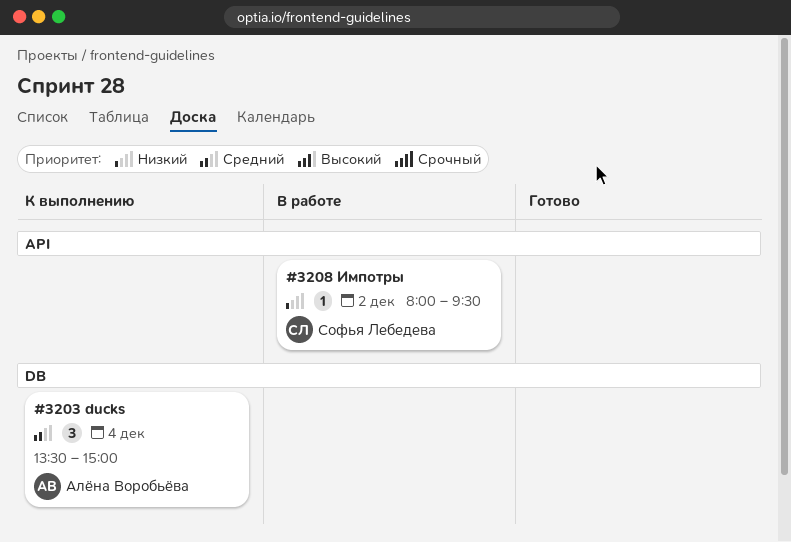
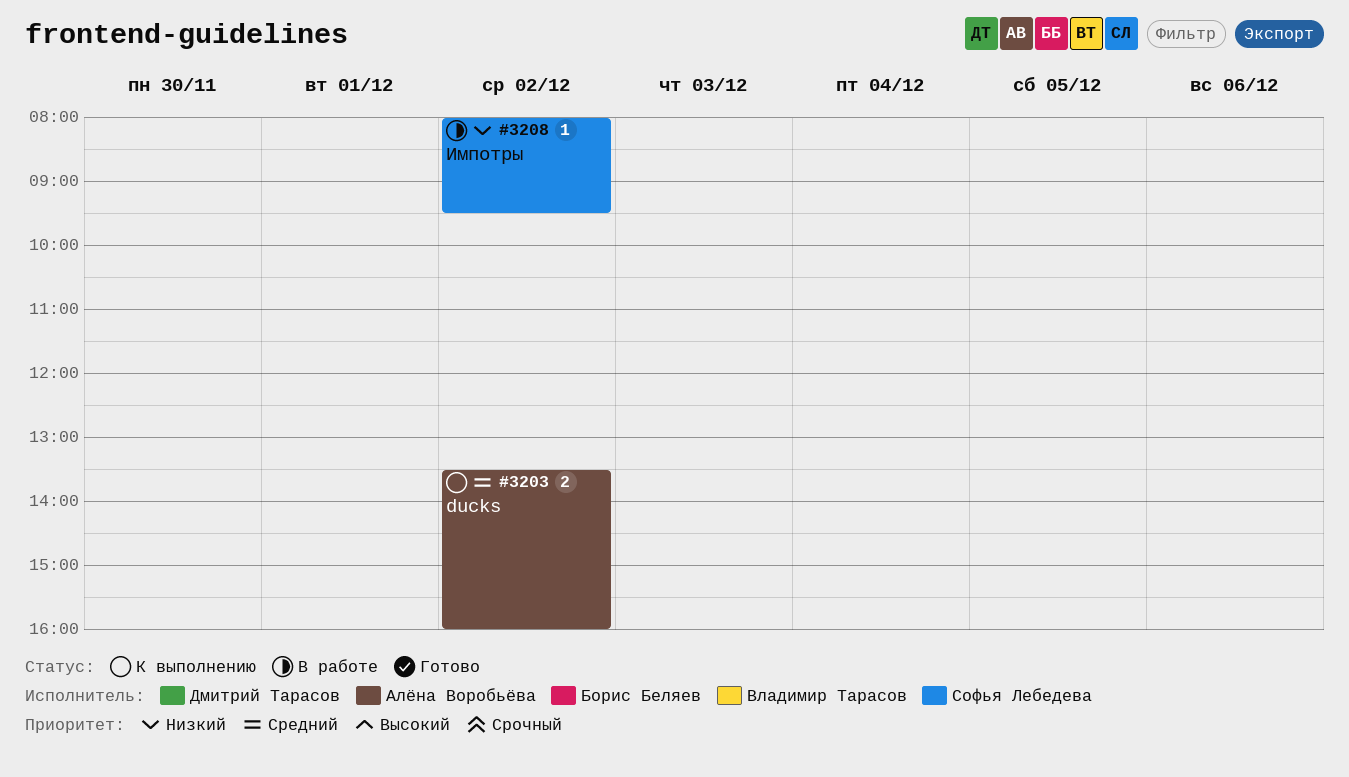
#3203, estimate: 3 -> 2
#3203, day: Dec 4 -> Dec 2
#3203, ends: 15:00 -> 16:00

